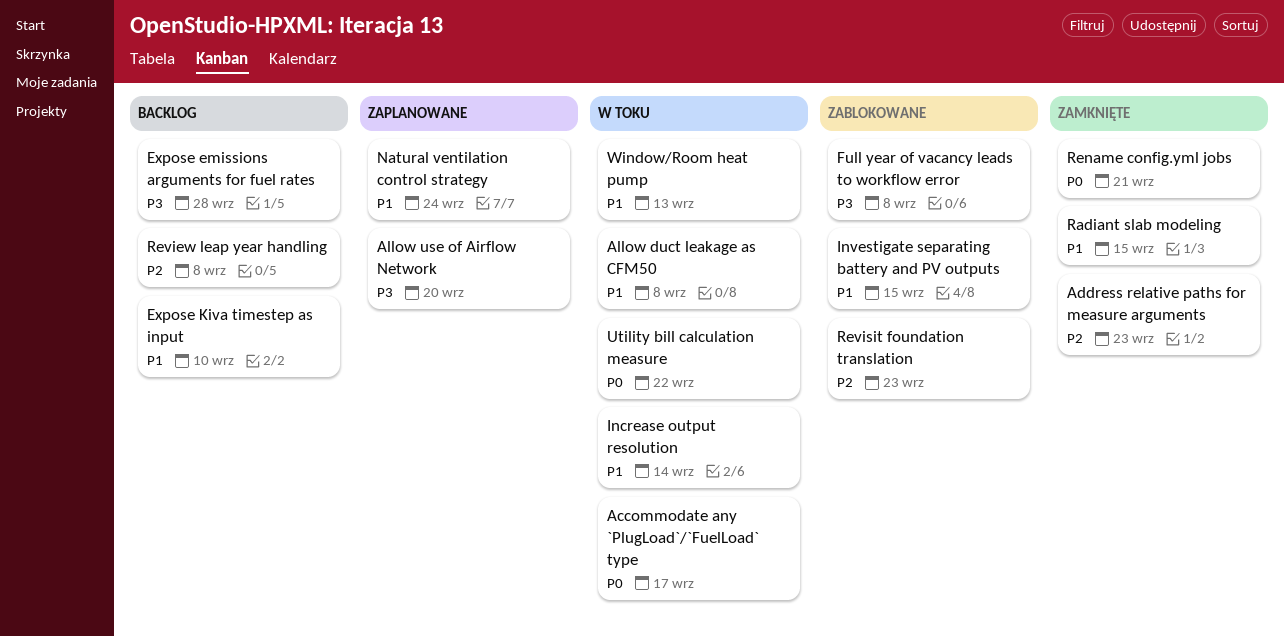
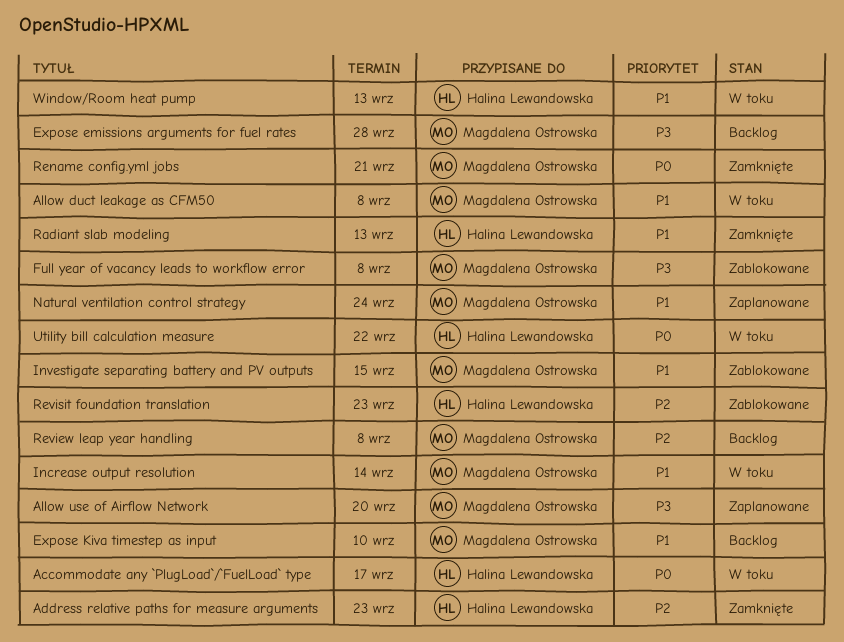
Radiant slab modeling, due: Sep 15 -> Sep 13

